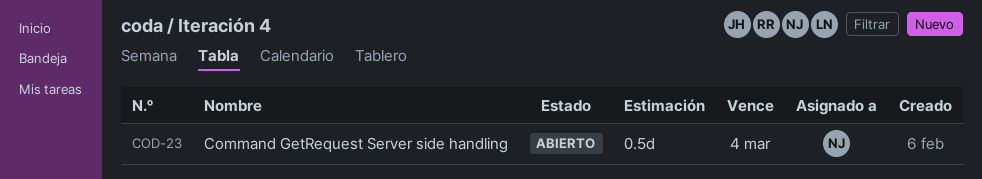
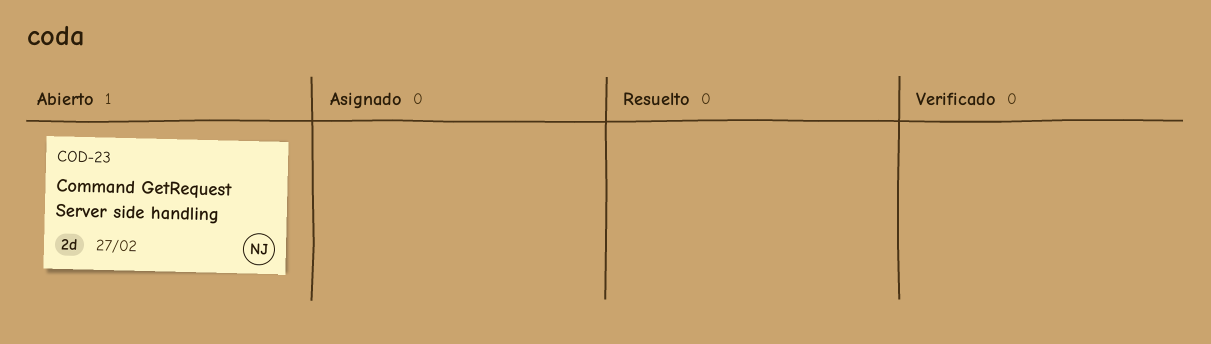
COD-23, estimate: 0.5d -> 2d
COD-23, due: Mar 4 -> Feb 27

